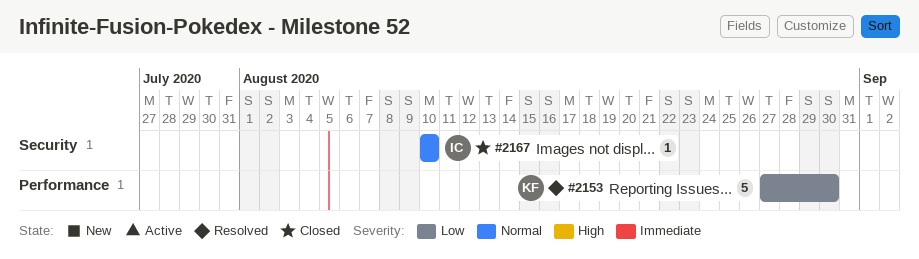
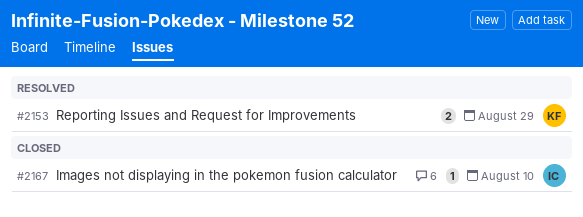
#2153, estimate: 5 -> 2
#2153, due: Aug 30 -> Aug 29

